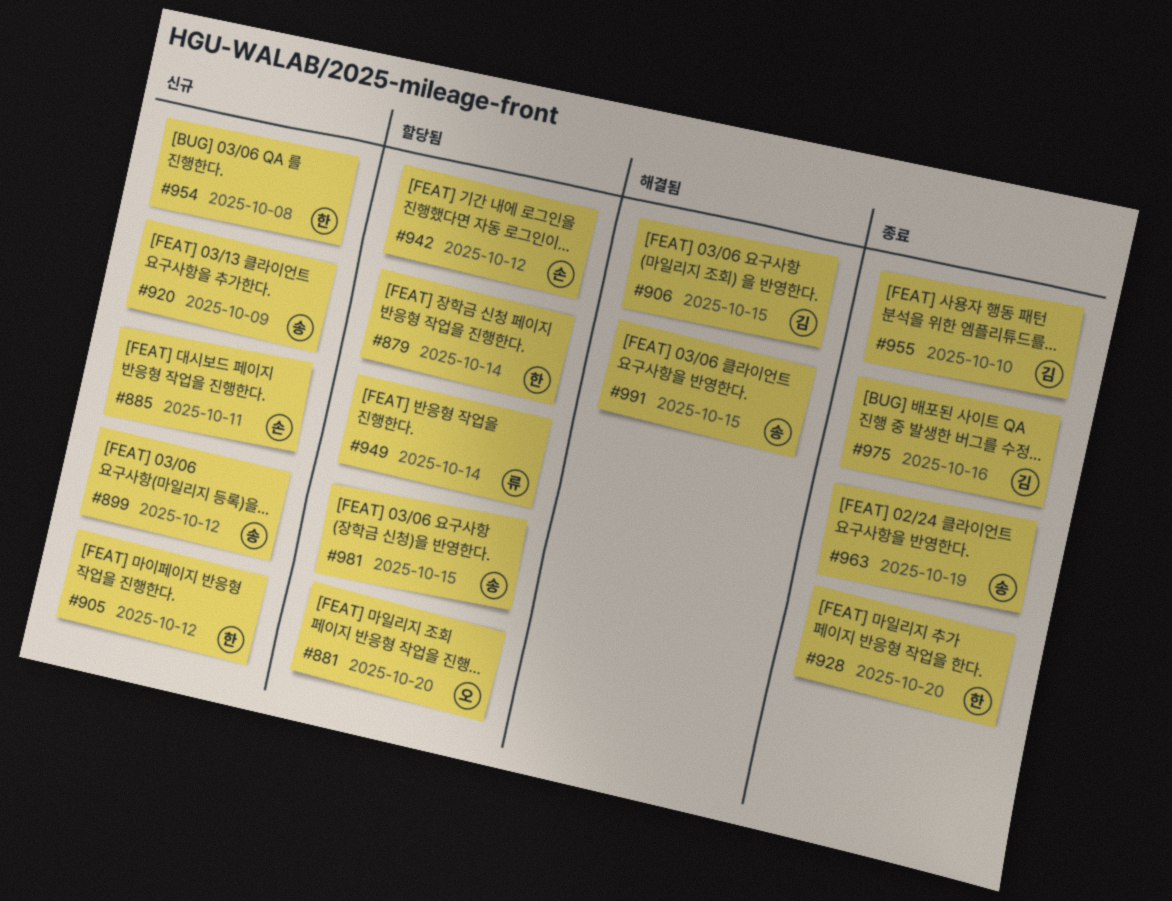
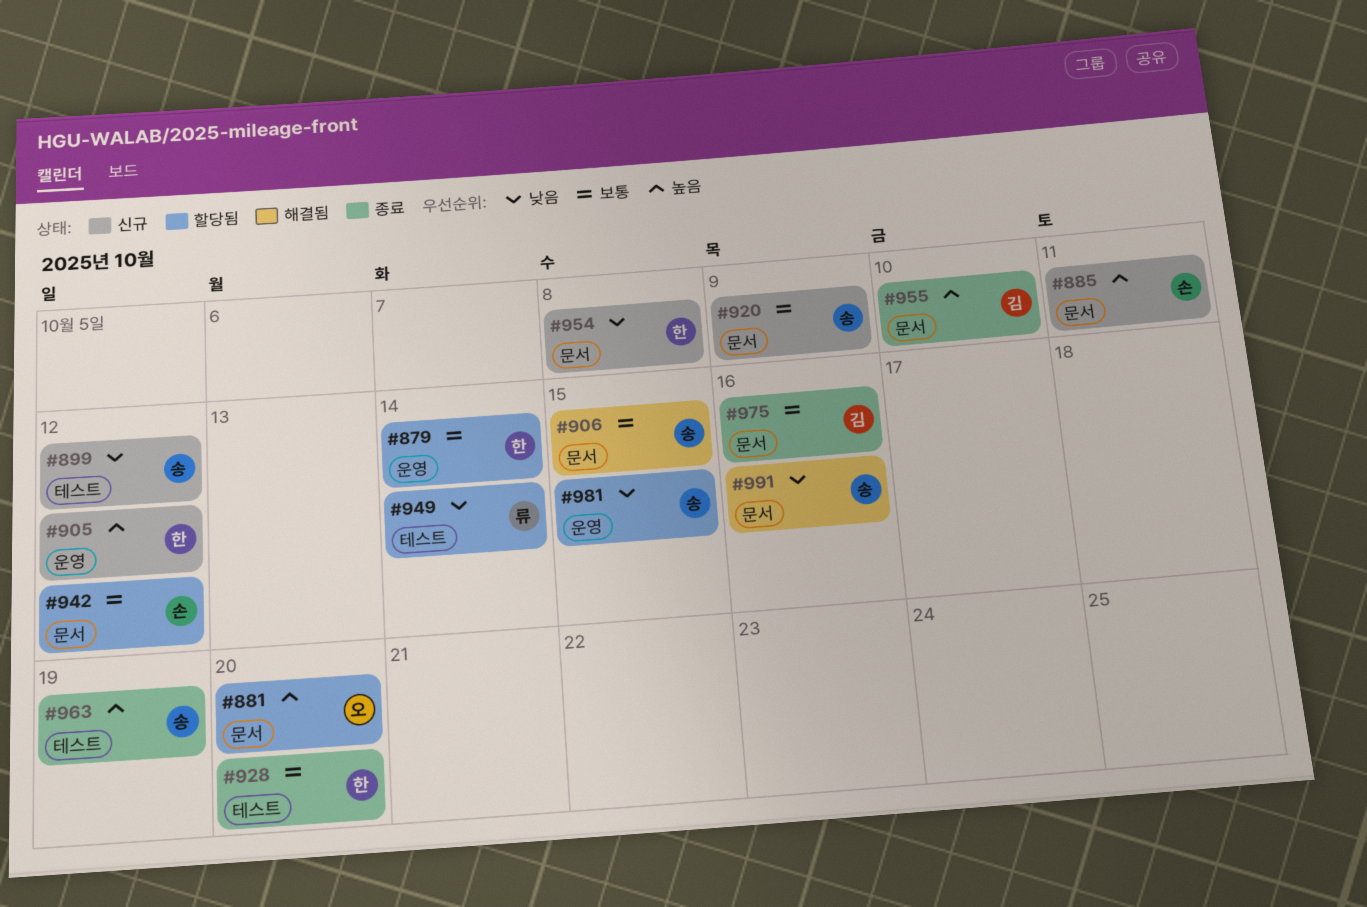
#906, owner: 김 -> 송
#991, due: Oct 15 -> Oct 16

